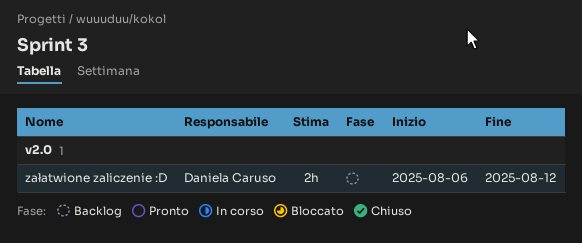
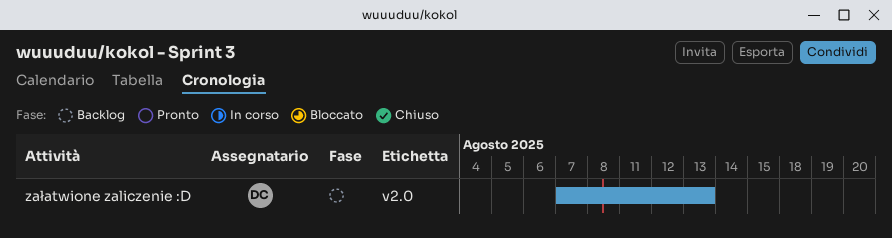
załatwione zaliczenie :D, start: Aug 6 -> Aug 7
załatwione zaliczenie :D, due: Aug 12 -> Aug 13

